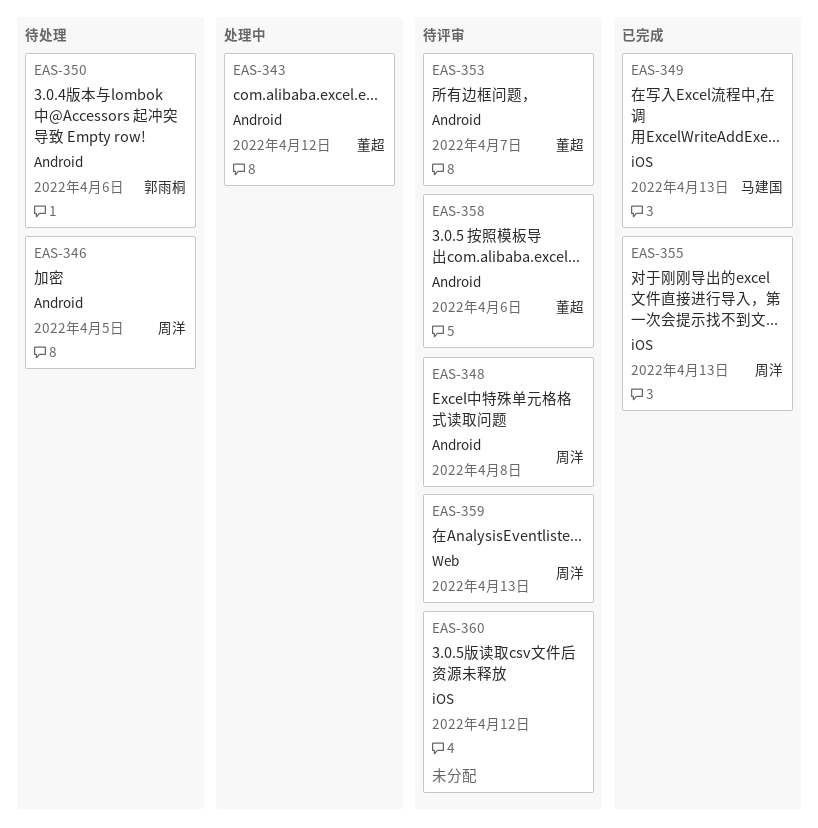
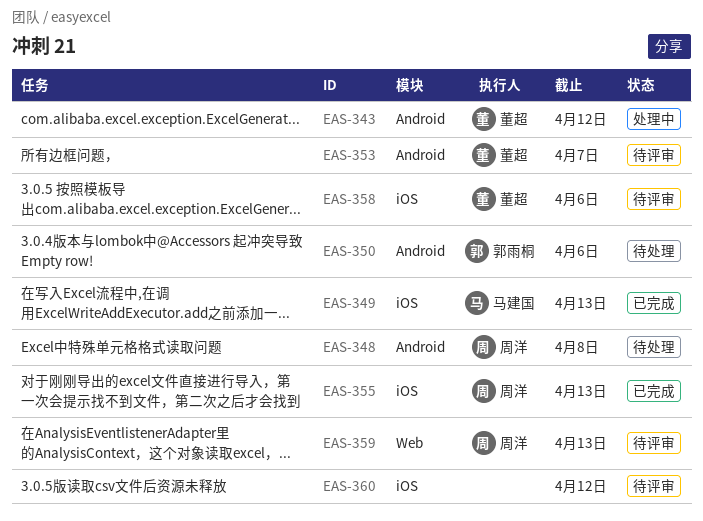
EAS-346: present -> none
EAS-348, status: 待评审 -> 待处理
EAS-358, label: Android -> iOS

